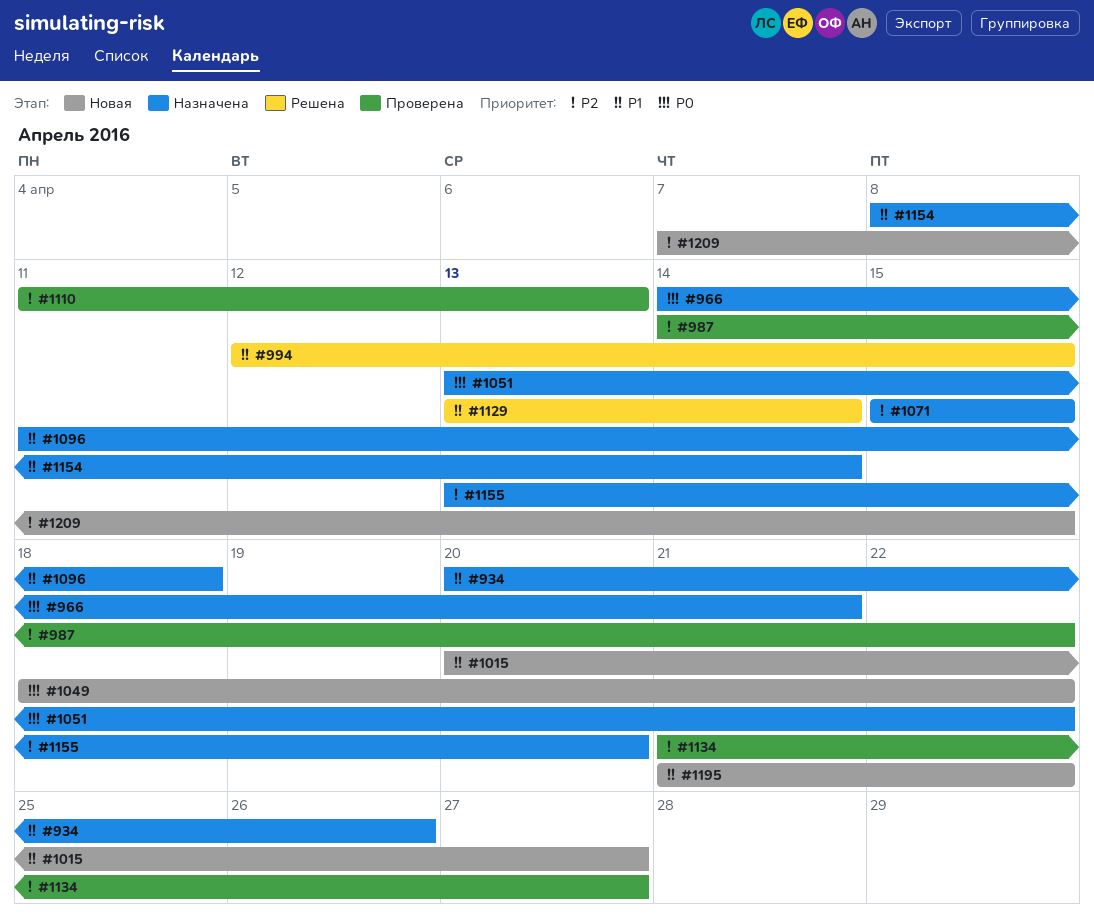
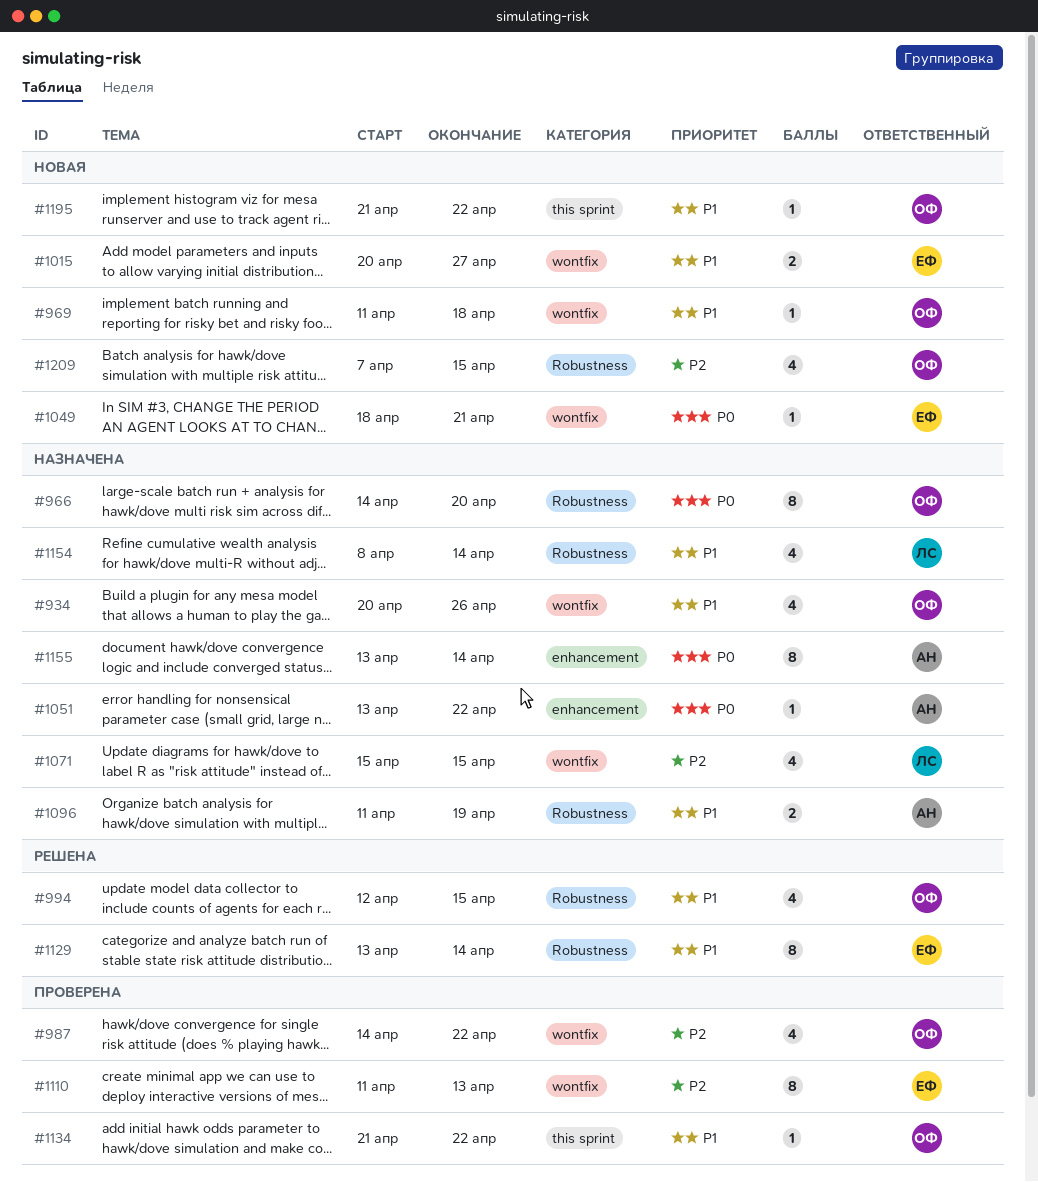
#966, due: Apr 21 -> Apr 20
#969: none -> present
#1049, due: Apr 22 -> Apr 21
#1096, due: Apr 18 -> Apr 19
#1134, priority: P2 -> P1
#1134, due: Apr 27 -> Apr 22
#1155, priority: P2 -> P0
#1155, due: Apr 20 -> Apr 14

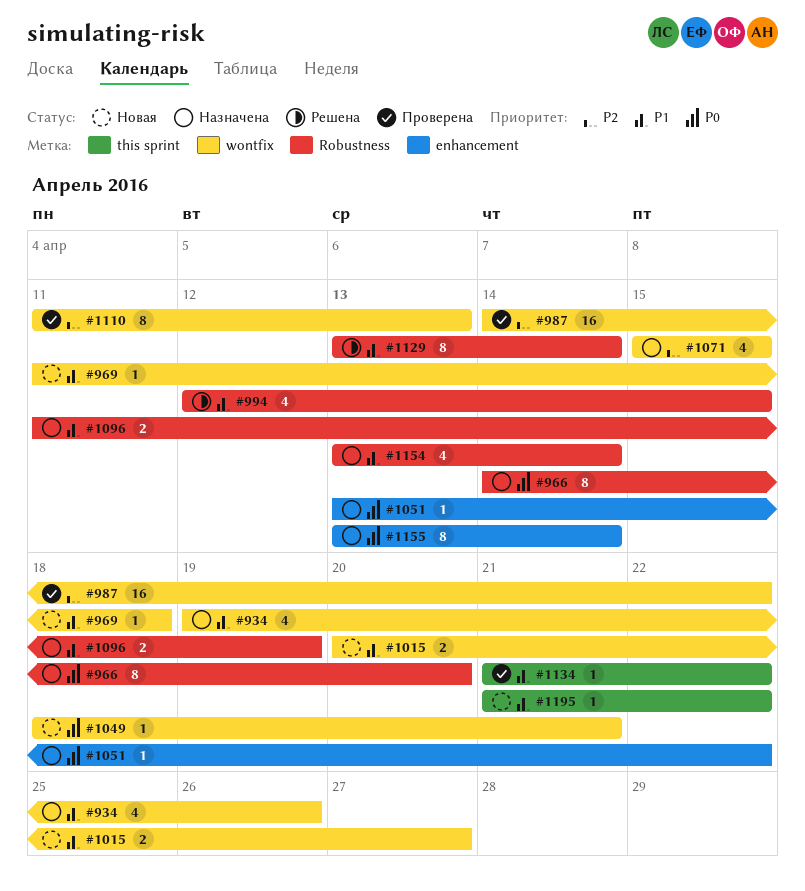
#934, start: Apr 20 -> Apr 19
#987, estimate: 4 -> 16
#1154, start: Apr 8 -> Apr 13
#1209: present -> none

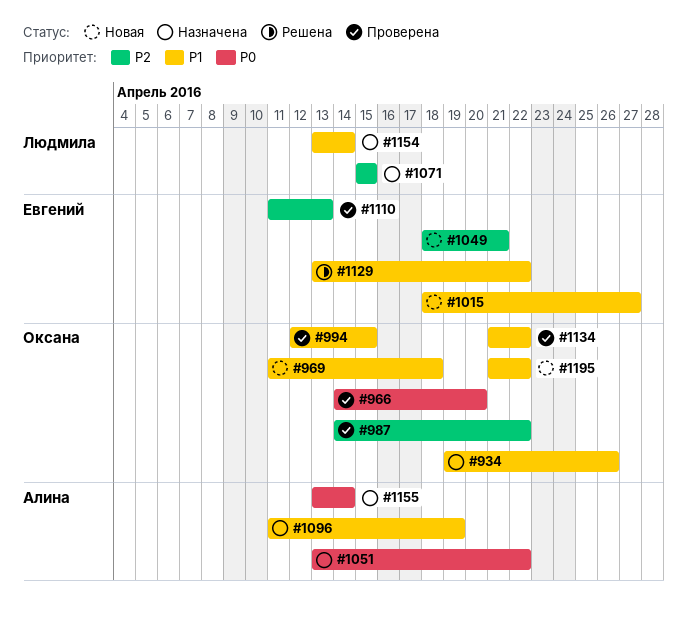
#966, status: Назначена -> Проверена
#994, status: Решена -> Проверена
#1015, start: Apr 20 -> Apr 18
#1049, priority: P0 -> P2
#1129, due: Apr 14 -> Apr 22

